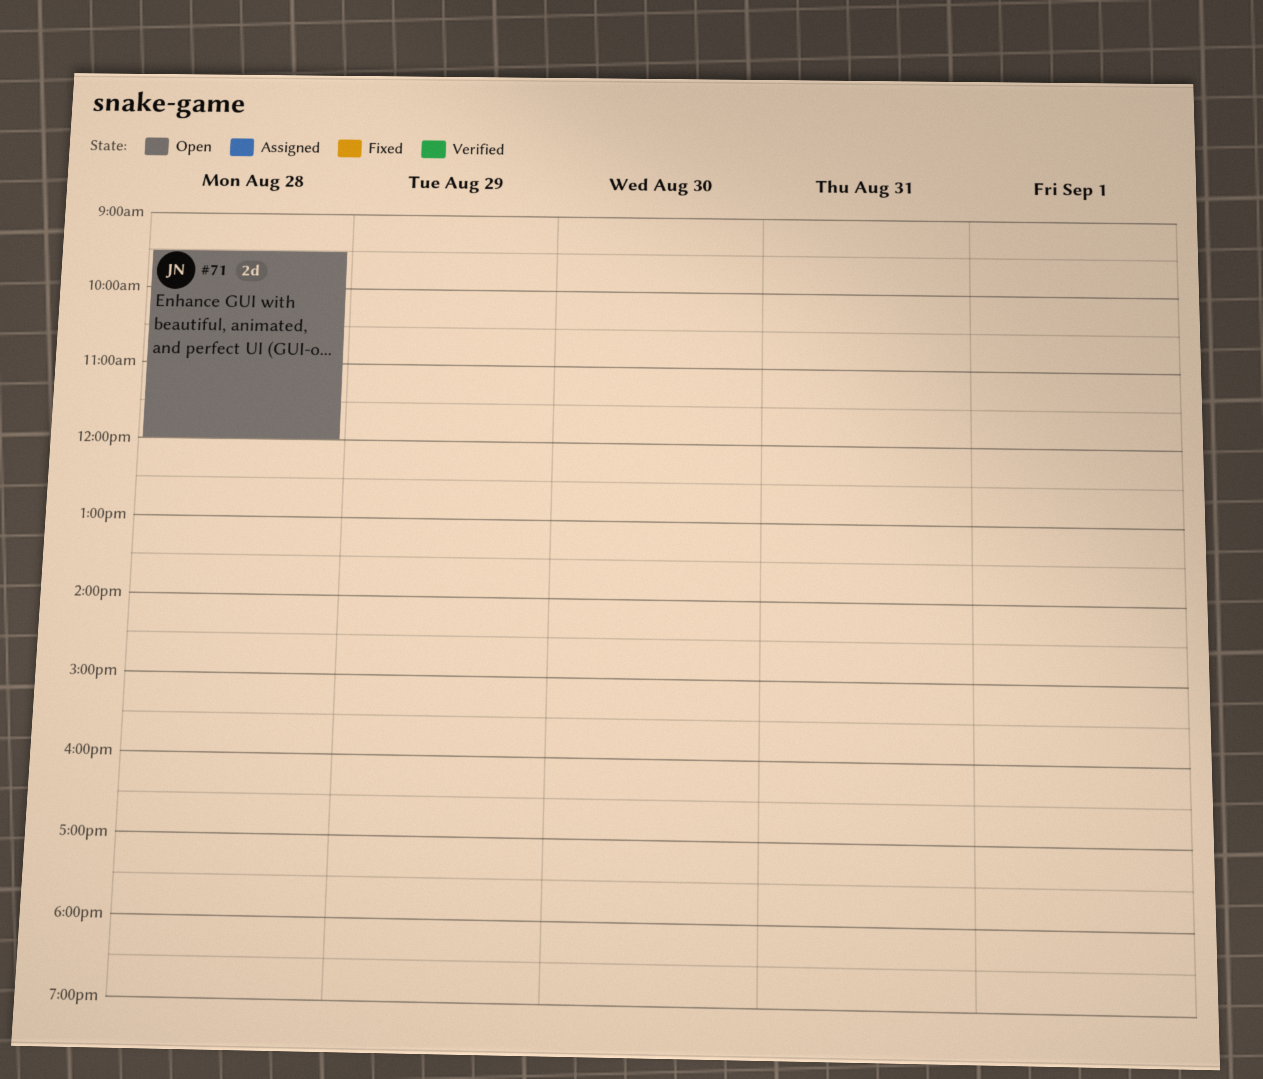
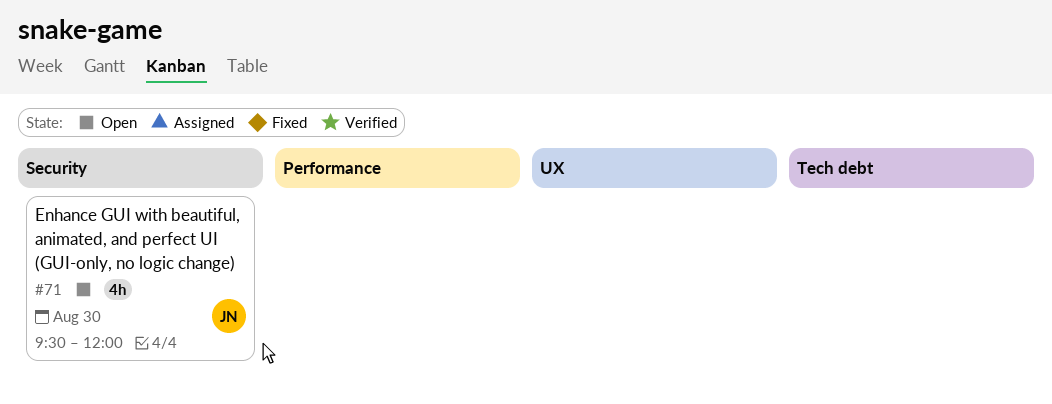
#71, estimate: 2d -> 4h
#71, day: Aug 28 -> Aug 30

